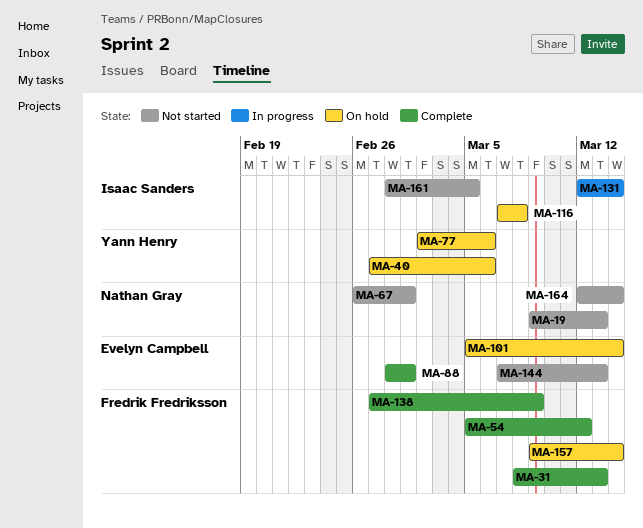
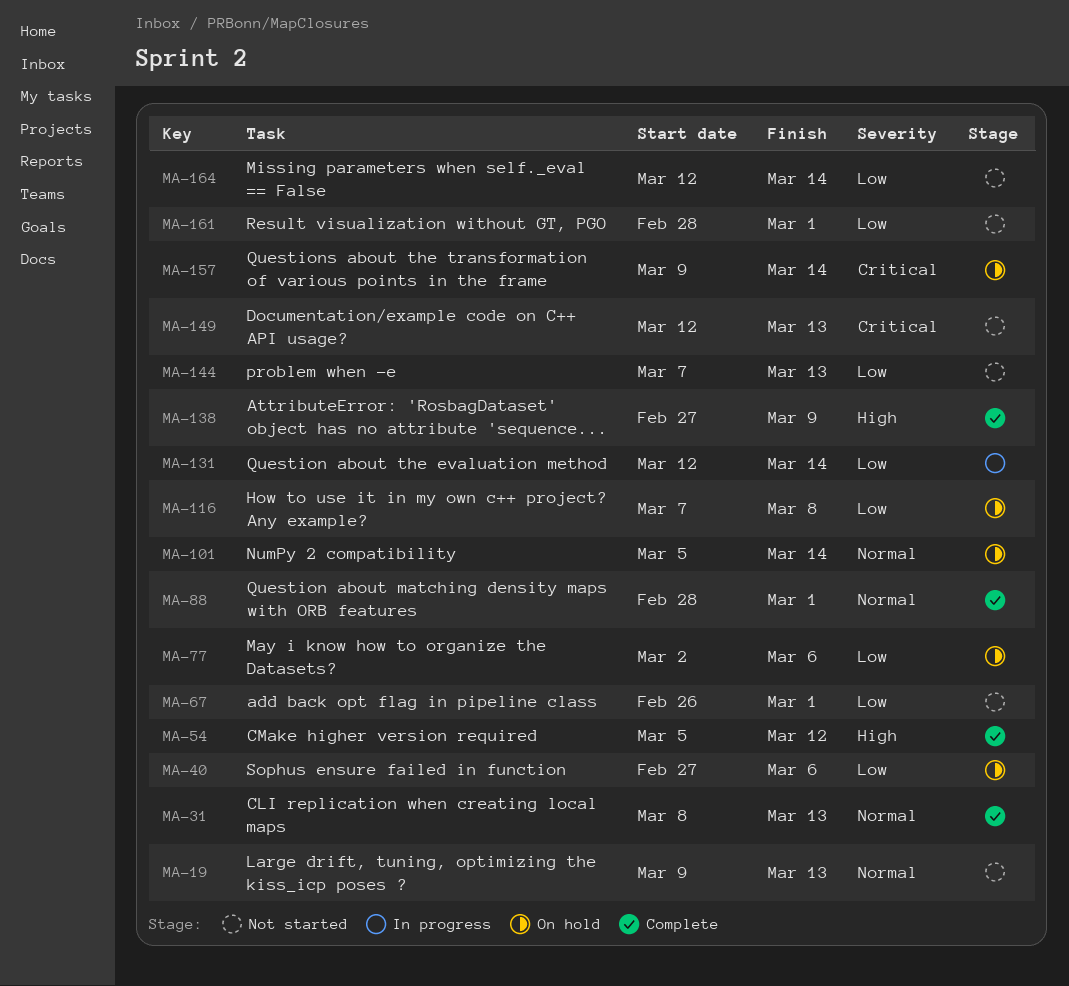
MA-149: none -> present
MA-161, due: Mar 5 -> Mar 1

